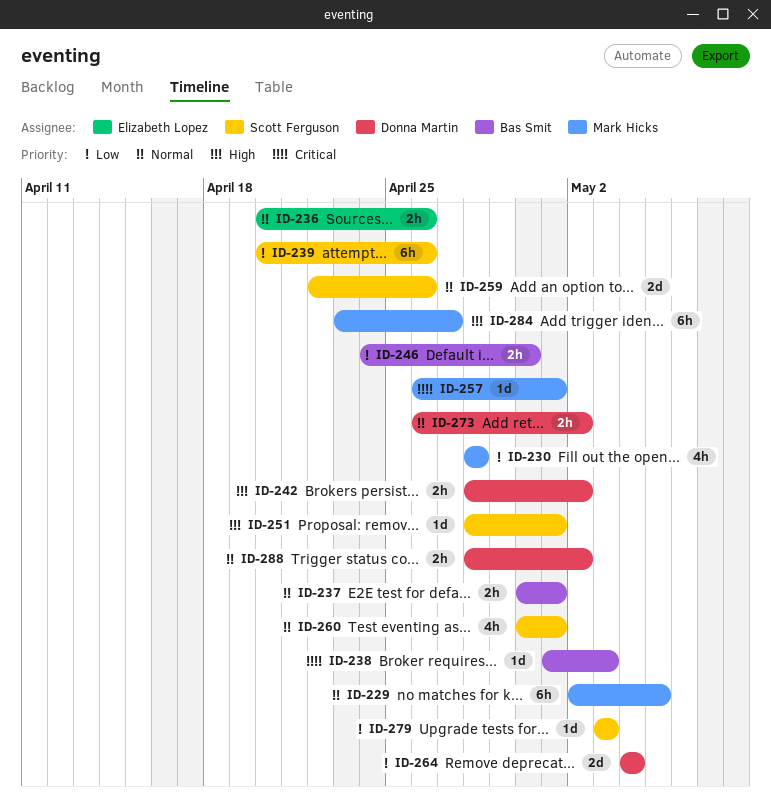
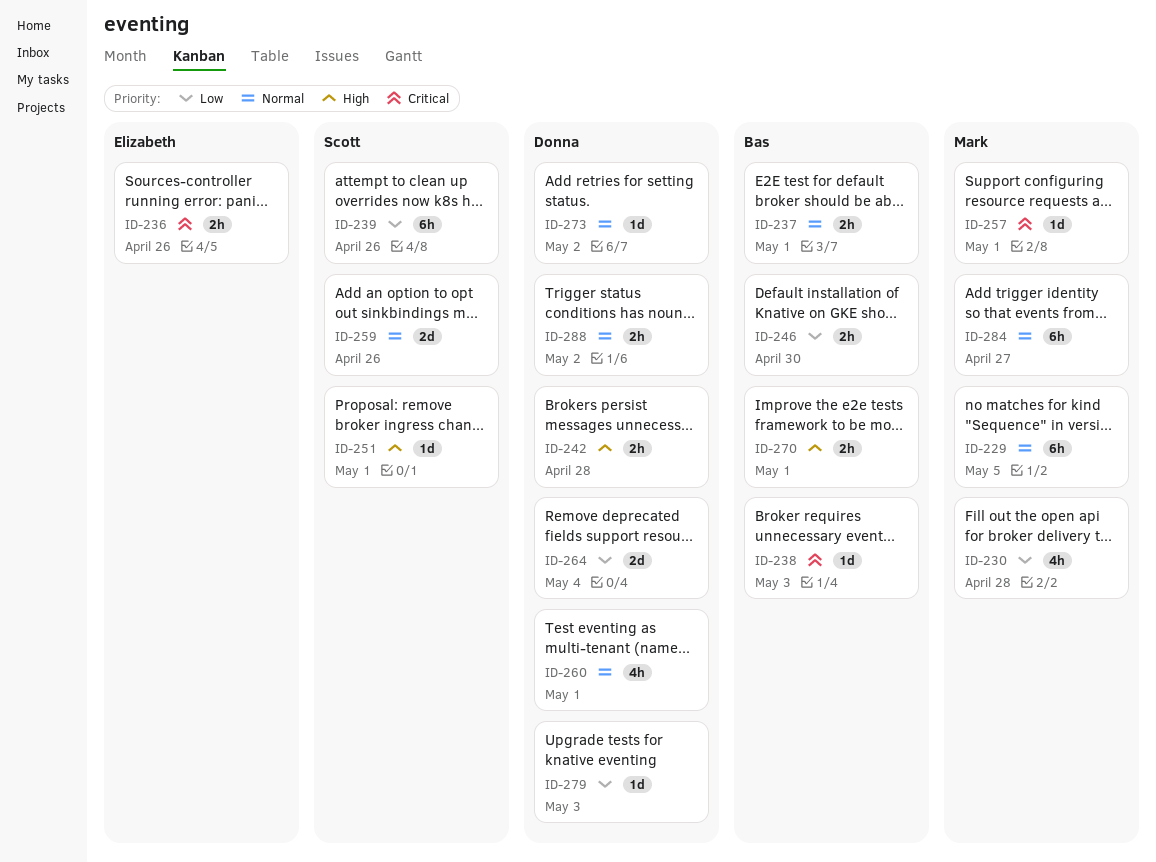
ID-236, priority: Normal -> Critical
ID-242, due: May 2 -> Apr 28
ID-260, owner: Scott Ferguson -> Donna Martin
ID-270: none -> present
ID-273, estimate: 2h -> 1d
ID-279, owner: Scott Ferguson -> Donna Martin
ID-284, priority: High -> Normal

